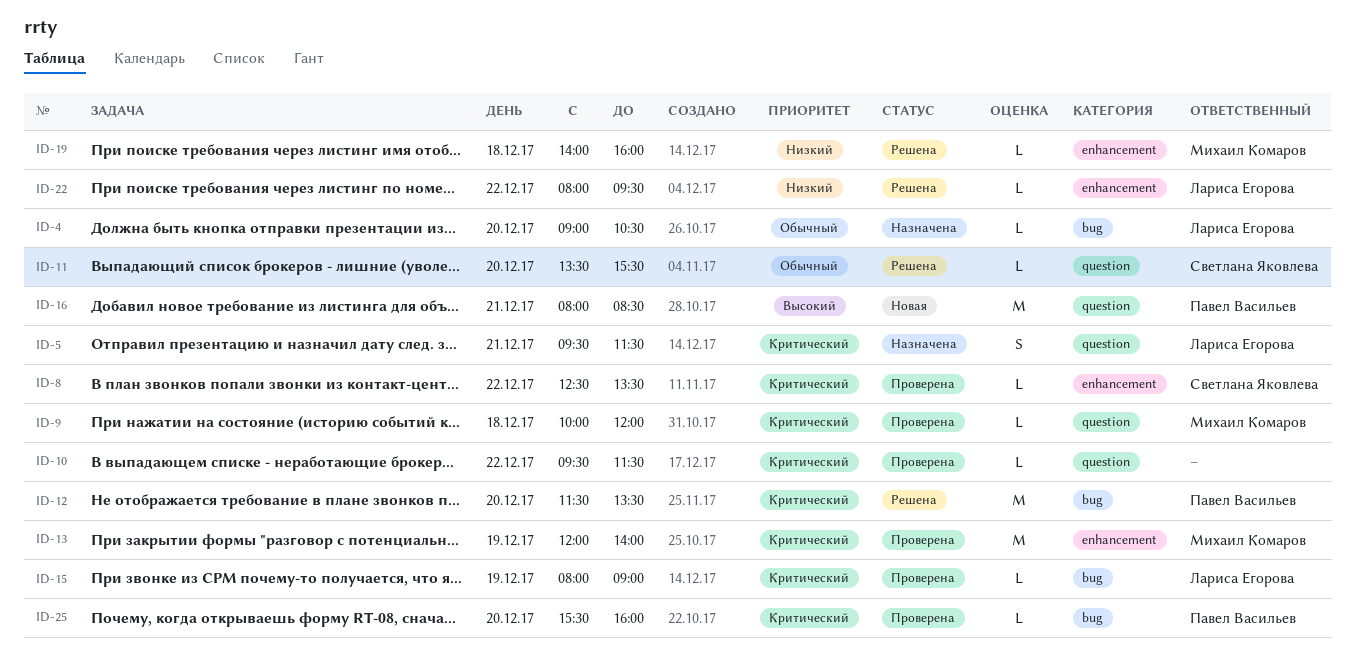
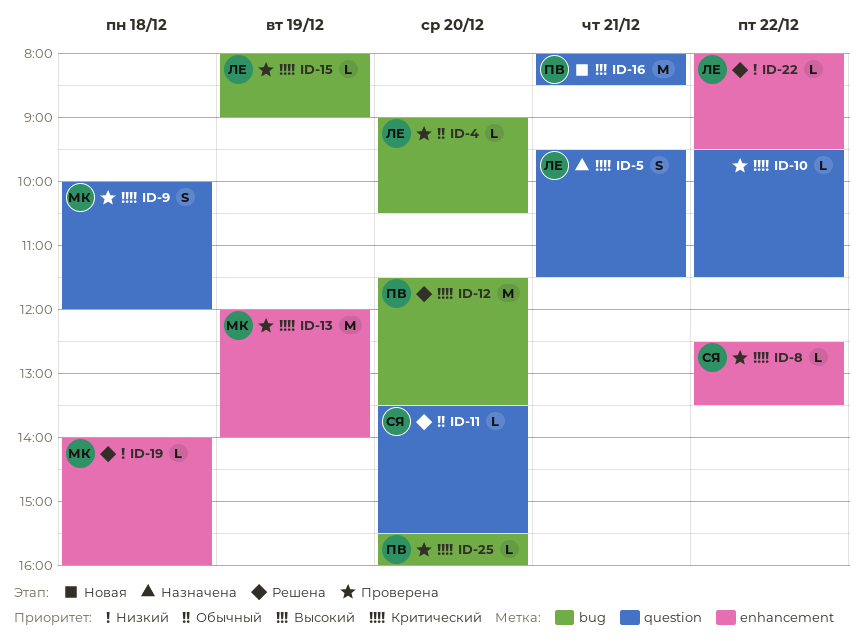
ID-4, status: Назначена -> Проверена
ID-9, estimate: L -> S

